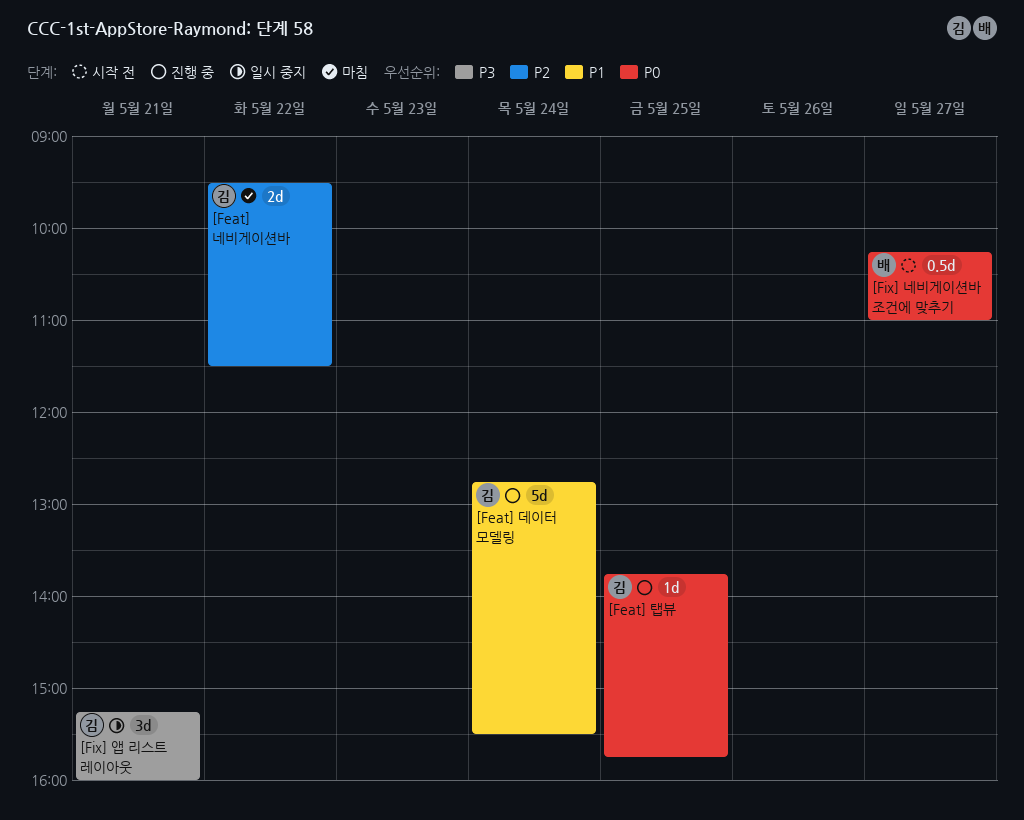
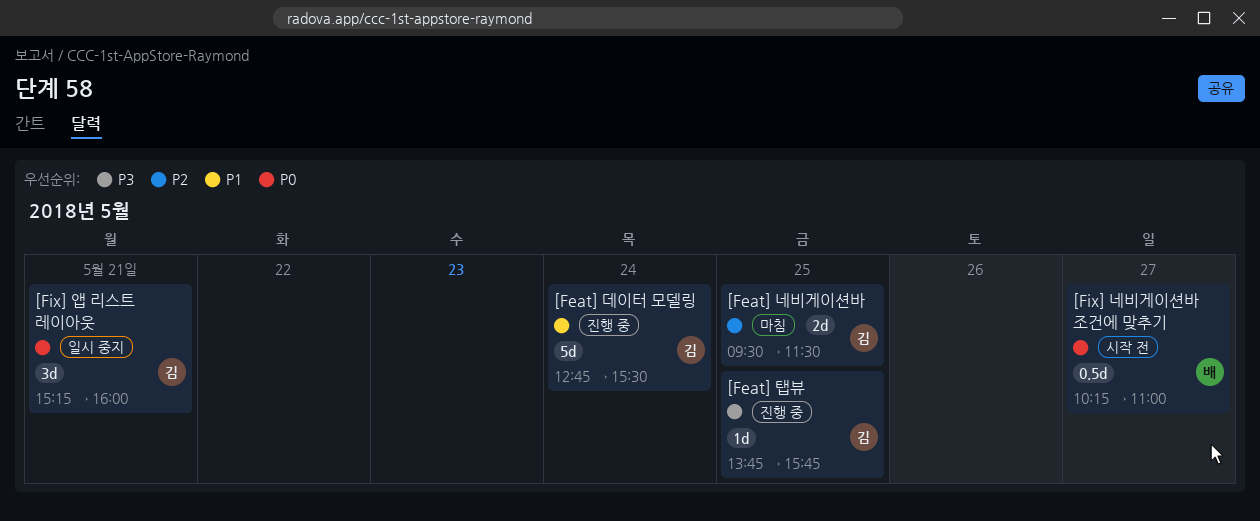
[Feat] 네비게이션바, day: May 22 -> May 25
[Feat] 탭뷰, priority: P0 -> P3
[Fix] 앱 리스트 레이아웃, priority: P3 -> P0

